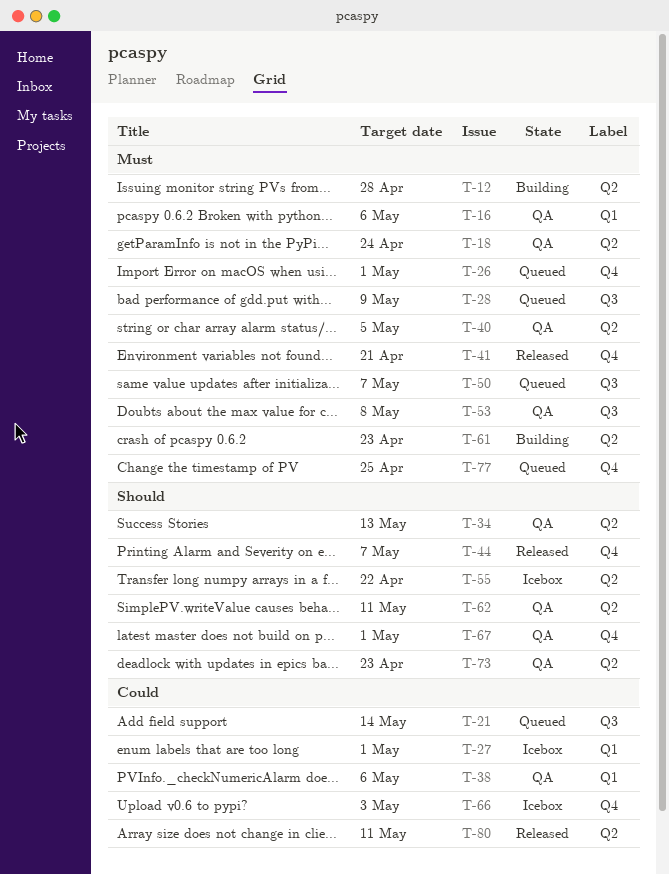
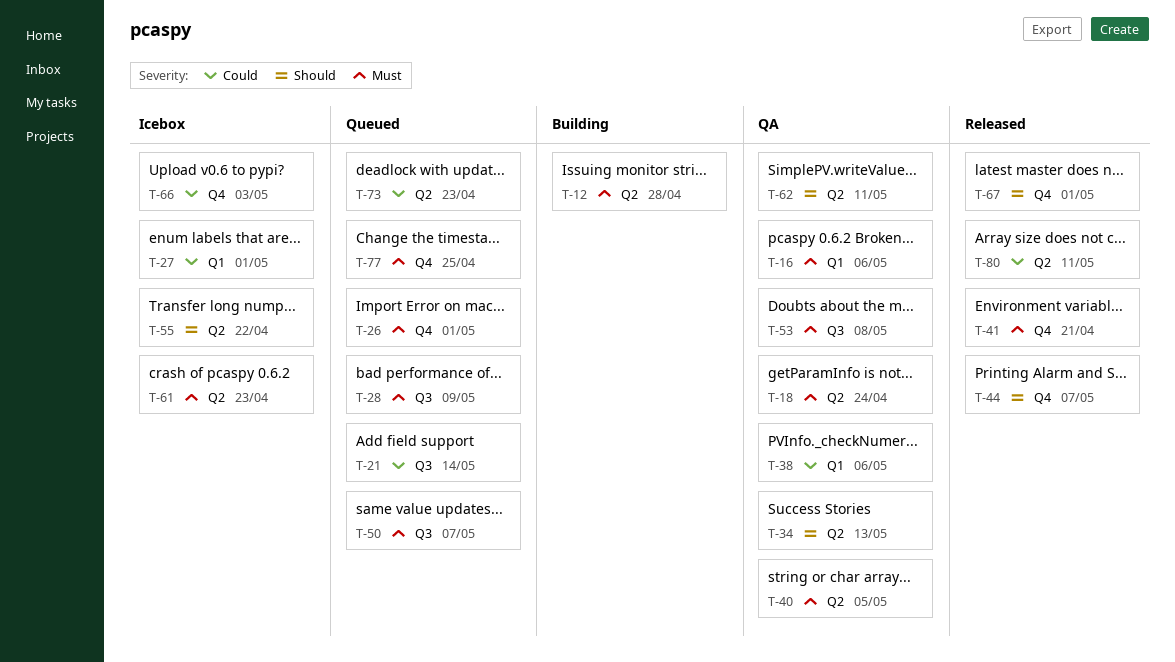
T-61, status: Building -> Icebox
T-67, status: QA -> Released
T-73, status: QA -> Queued
T-73, priority: Should -> Could

